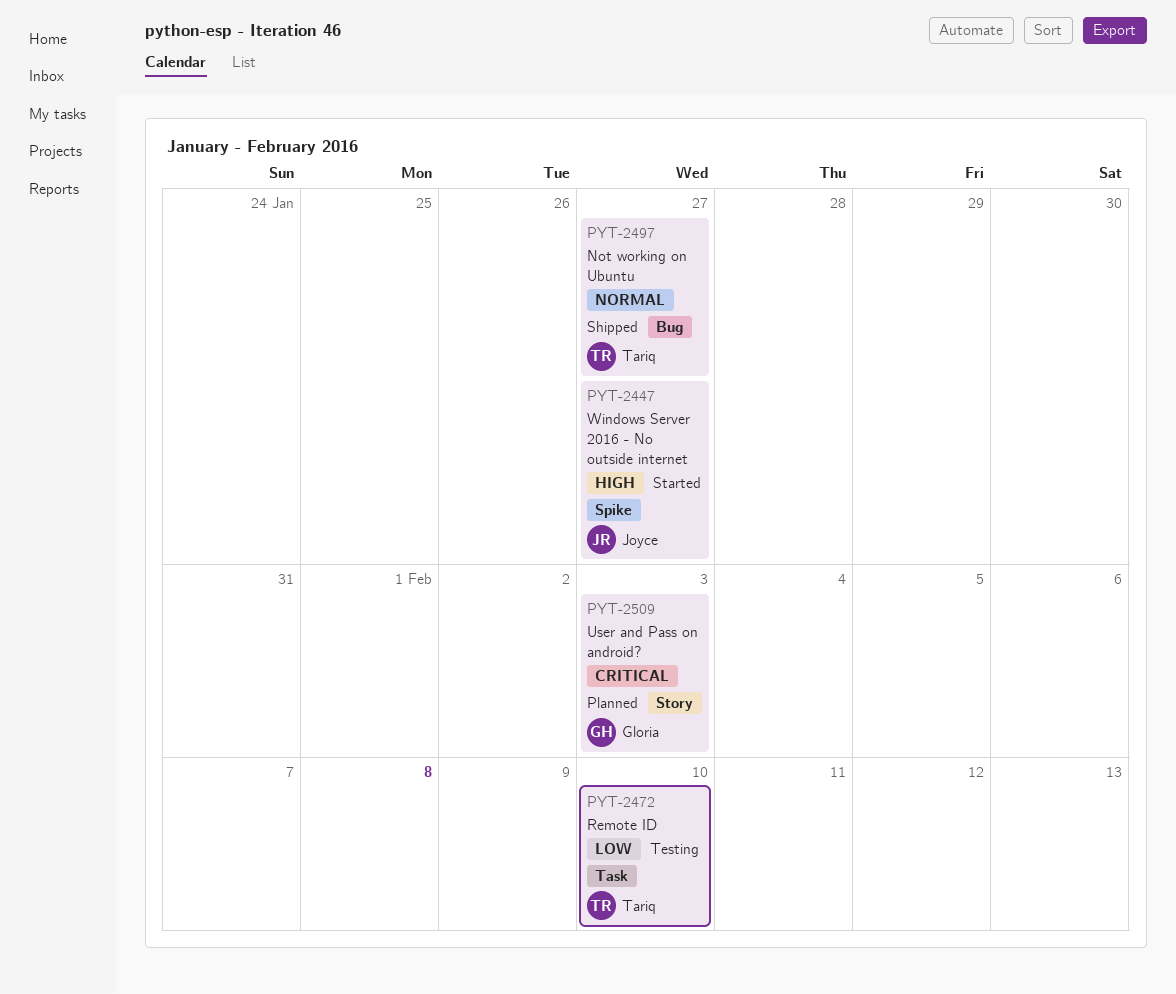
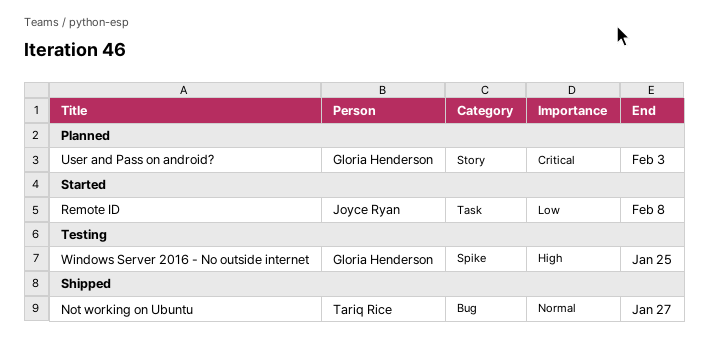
Remote ID, status: Testing -> Started
Remote ID, owner: Tariq Rice -> Joyce Ryan
Remote ID, due: Feb 10 -> Feb 8
Windows Server 2016 - No outside internet, status: Started -> Testing
Windows Server 2016 - No outside internet, owner: Joyce Ryan -> Gloria Henderson
Windows Server 2016 - No outside internet, due: Jan 27 -> Jan 25

